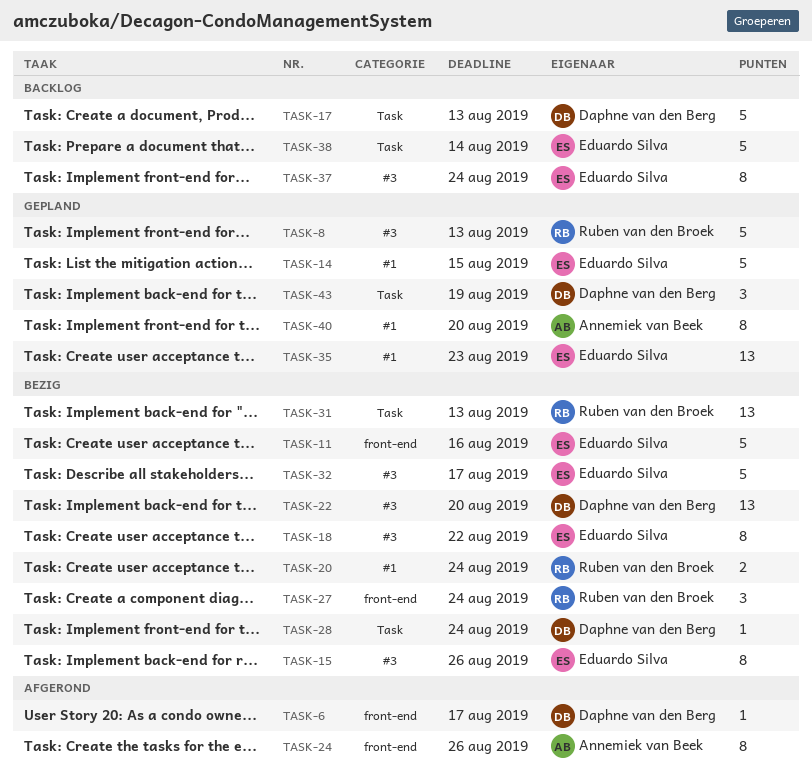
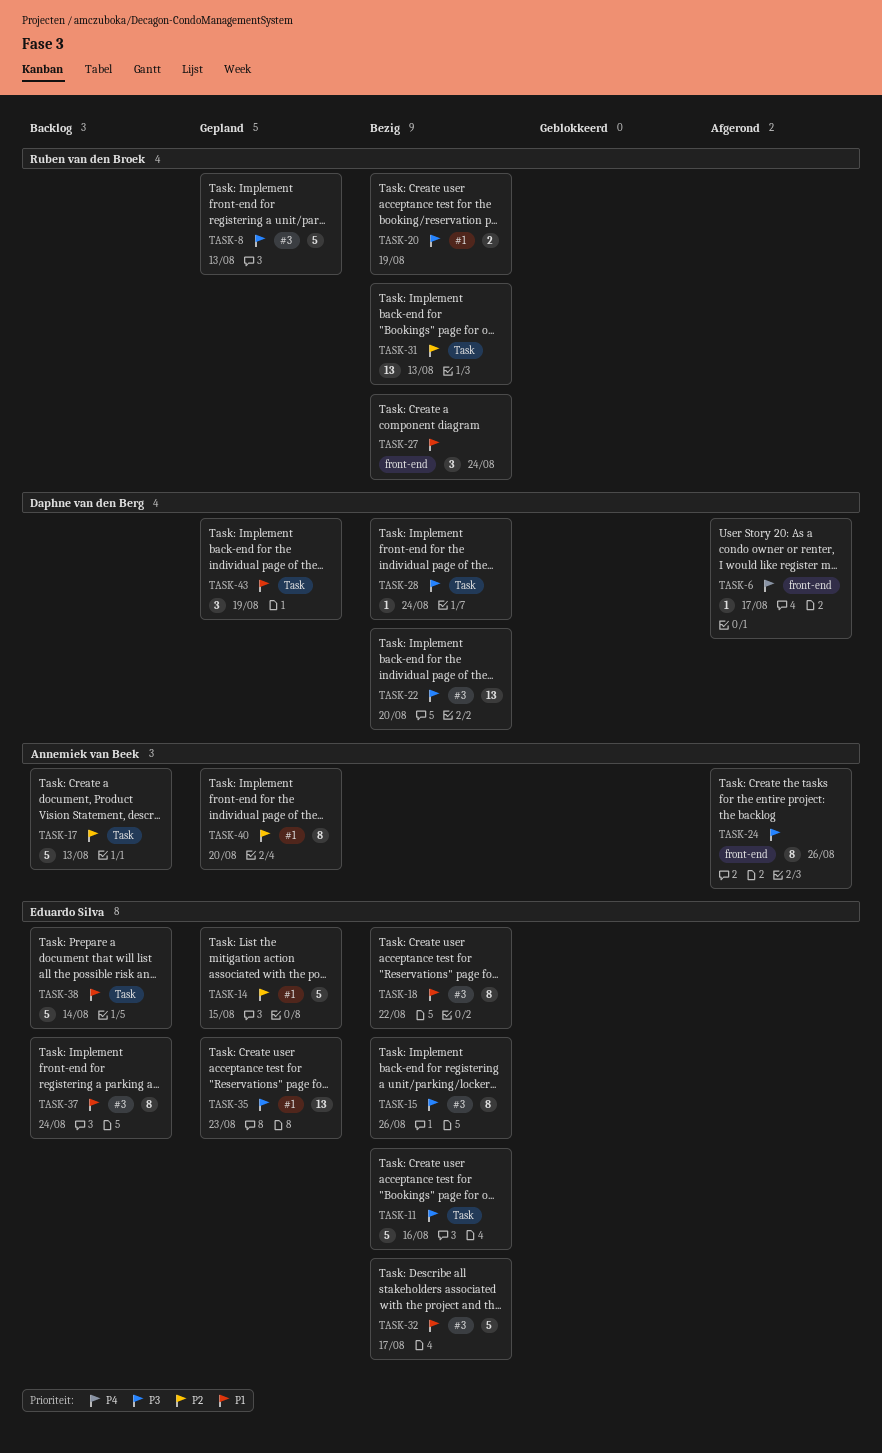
TASK-11, label: front-end -> Task
TASK-17, owner: Daphne van den Berg -> Annemiek van Beek
TASK-20, due: Aug 24 -> Aug 19

